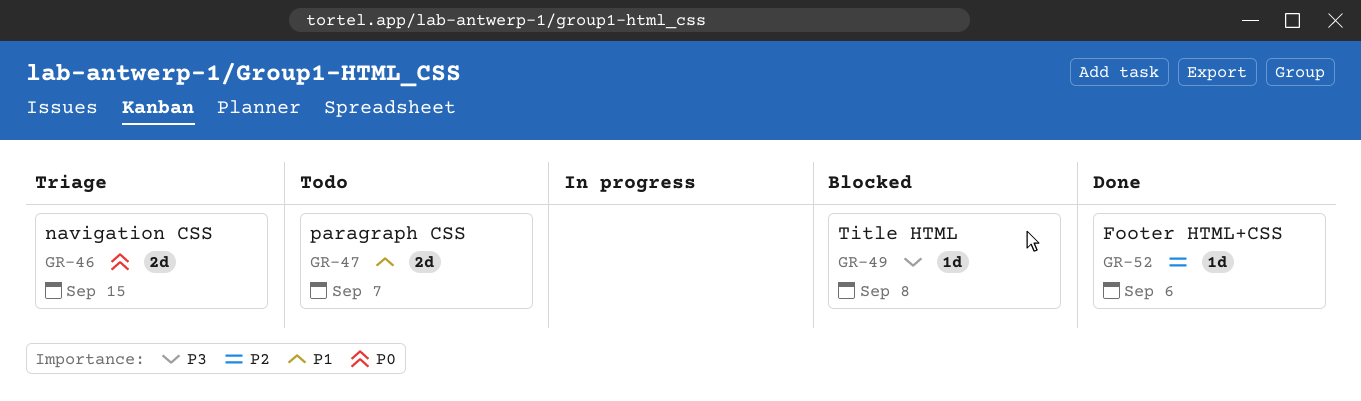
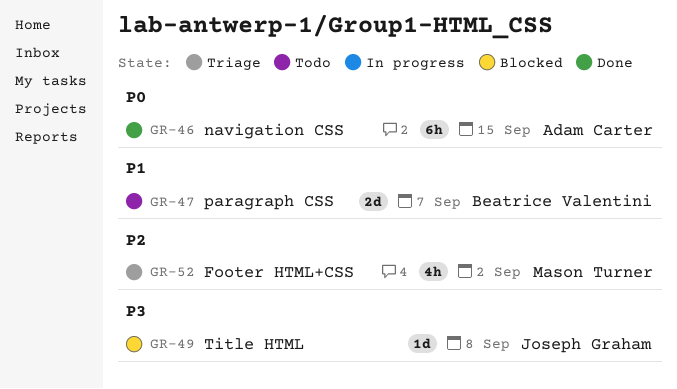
GR-46, status: Triage -> Done
GR-46, estimate: 2d -> 6h
GR-52, status: Done -> Triage
GR-52, estimate: 1d -> 4h
GR-52, due: Sep 6 -> Sep 2

